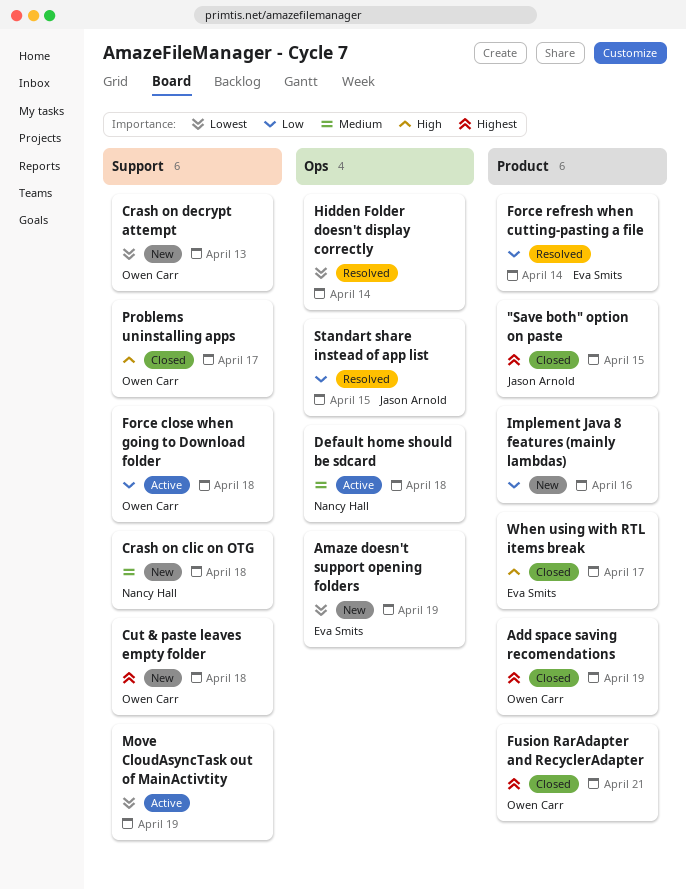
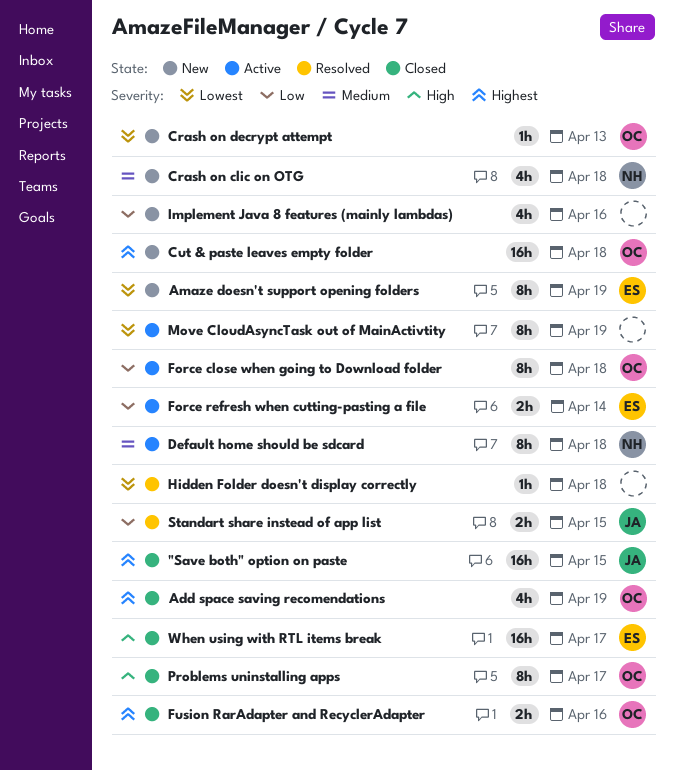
Force refresh when cutting-pasting a file, status: Resolved -> Active
Fusion RarAdapter and RecyclerAdapter, due: Apr 21 -> Apr 16
Hidden Folder doesn't display correctly, due: Apr 14 -> Apr 18

